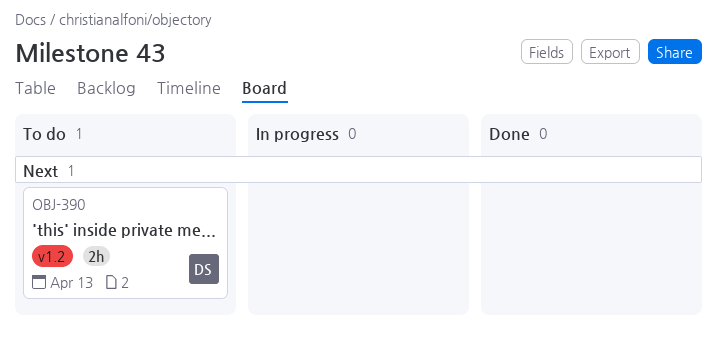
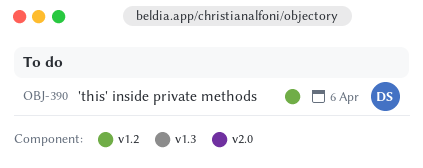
OBJ-390, due: Apr 13 -> Apr 6

